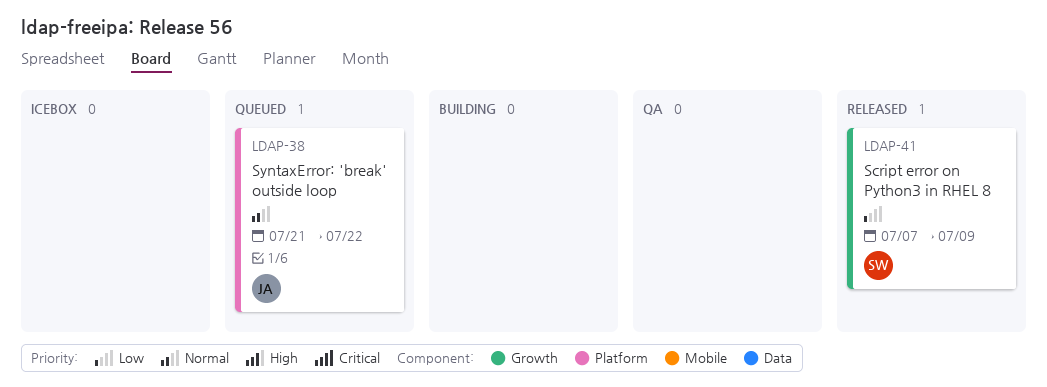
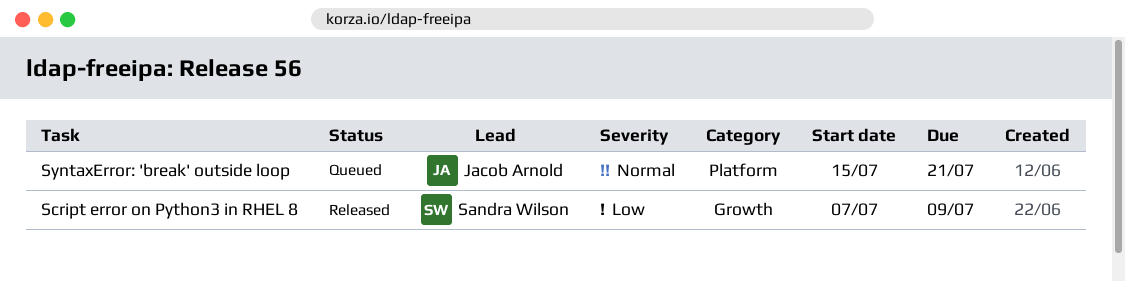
SyntaxError: 'break' outside loop, start: Jul 21 -> Jul 15
SyntaxError: 'break' outside loop, due: Jul 22 -> Jul 21

